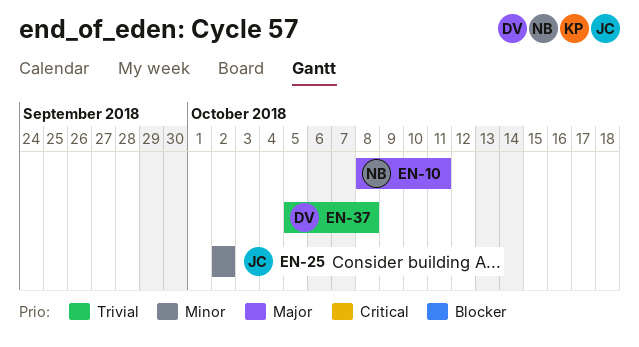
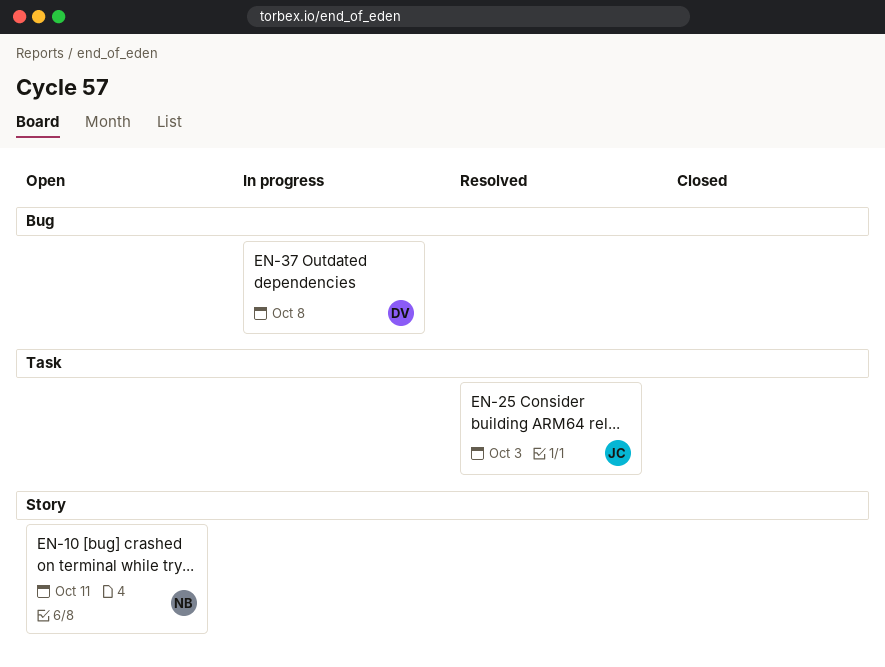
EN-25, due: Oct 2 -> Oct 3

